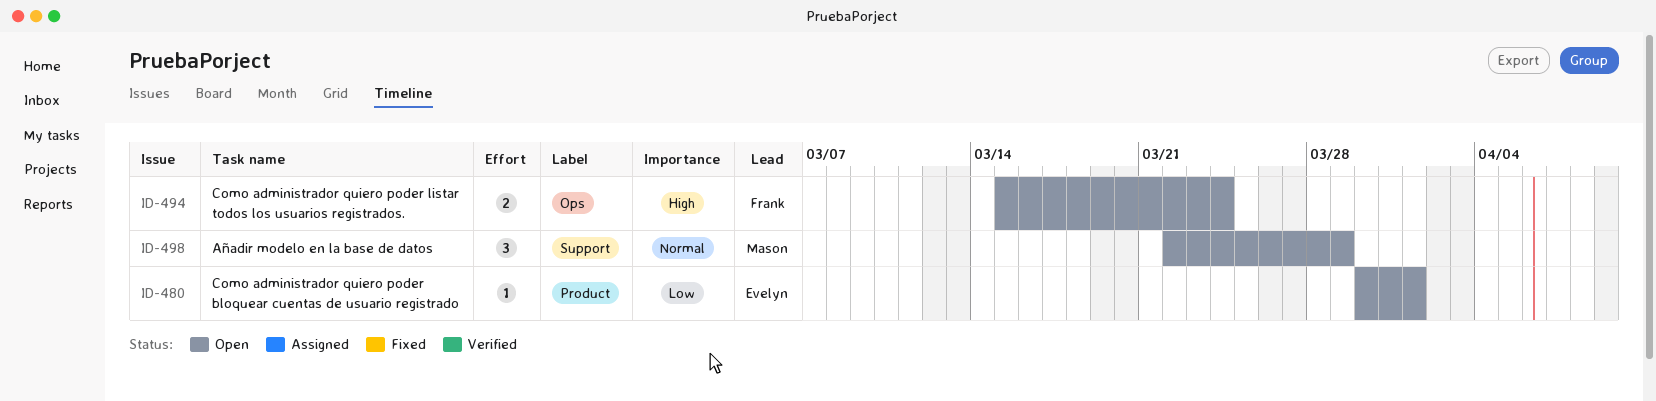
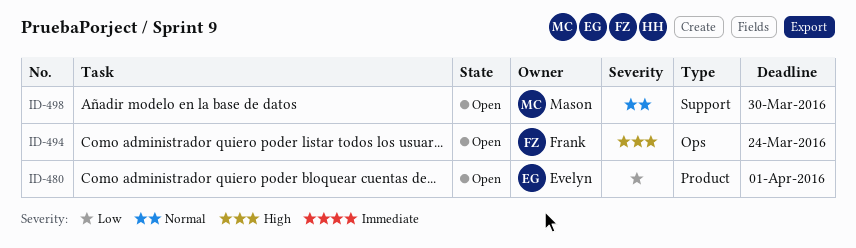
ID-498, due: Mar 29 -> Mar 30

